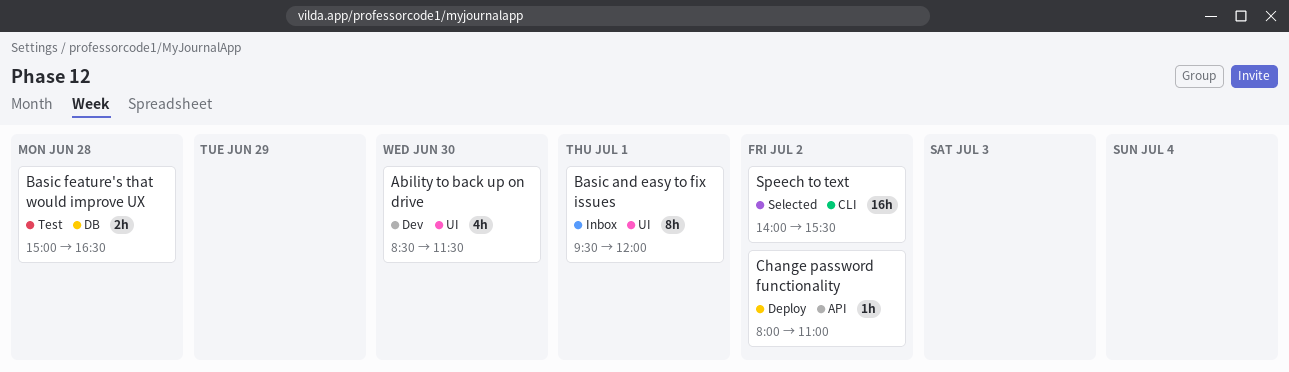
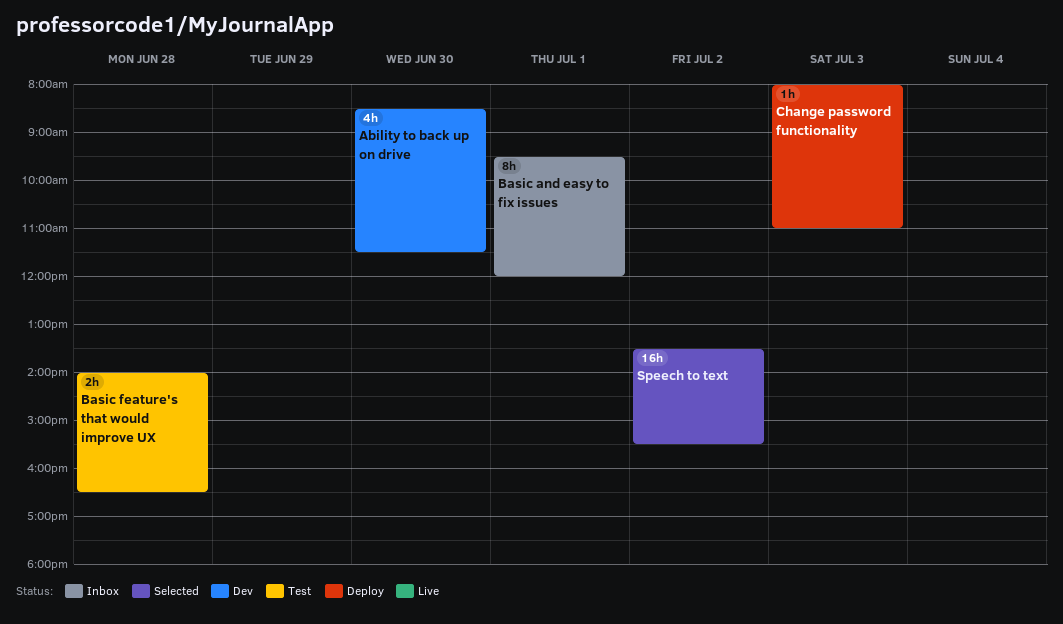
Basic feature's that would improve UX, begins: 15:00 -> 14:00
Change password functionality, day: Jul 2 -> Jul 3
Speech to text, begins: 14:00 -> 13:30

